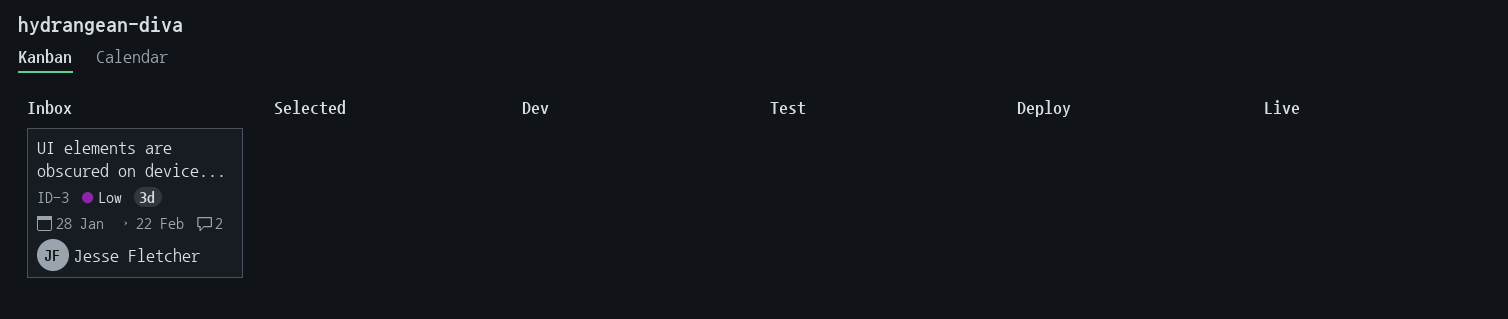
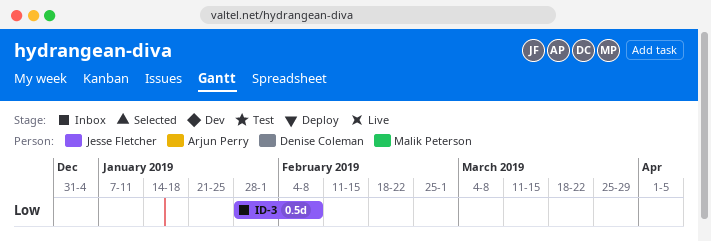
ID-3, estimate: 3d -> 0.5d
ID-3, due: Feb 22 -> Feb 8

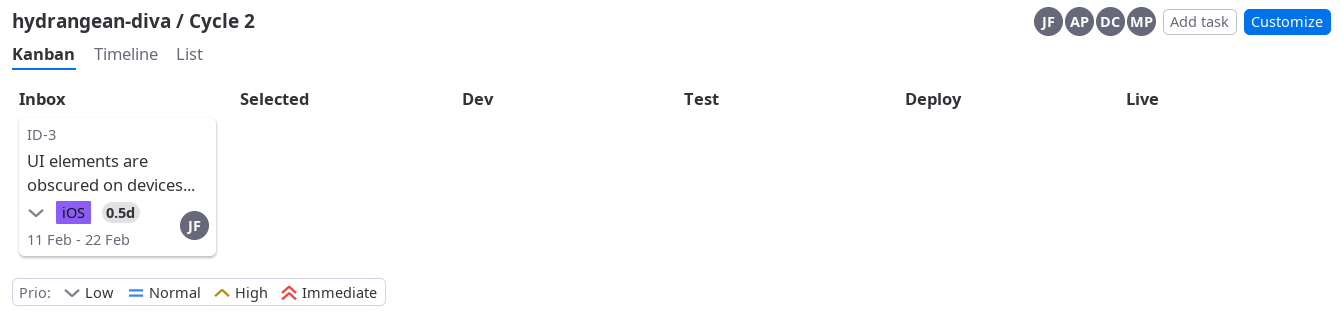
ID-3, start: Jan 28 -> Feb 11
ID-3, due: Feb 8 -> Feb 22

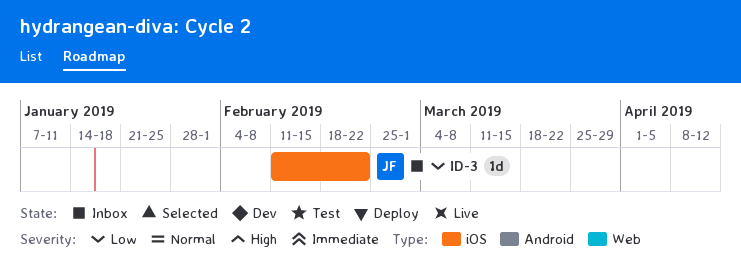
ID-3, estimate: 0.5d -> 1d

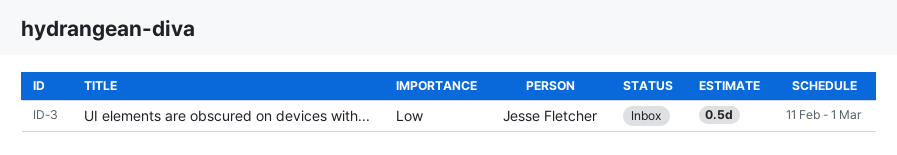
ID-3, estimate: 1d -> 0.5d
ID-3, due: Feb 22 -> Mar 1

